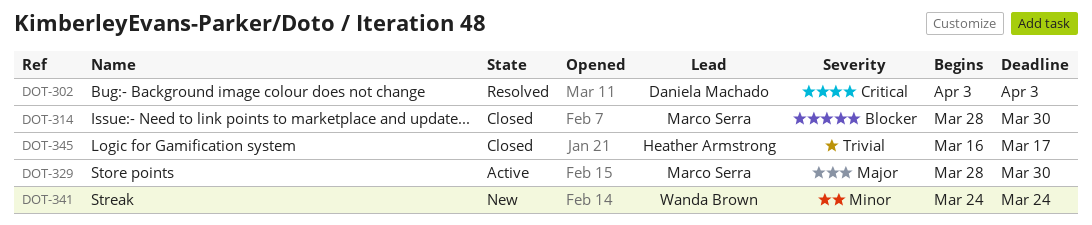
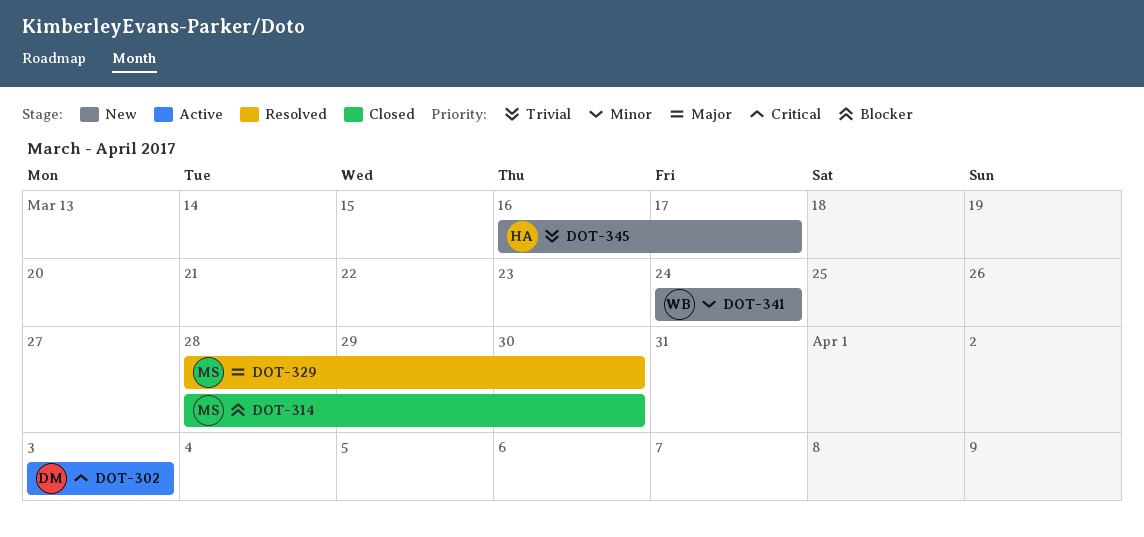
DOT-302, status: Resolved -> Active
DOT-329, status: Active -> Resolved
DOT-345, status: Closed -> New

